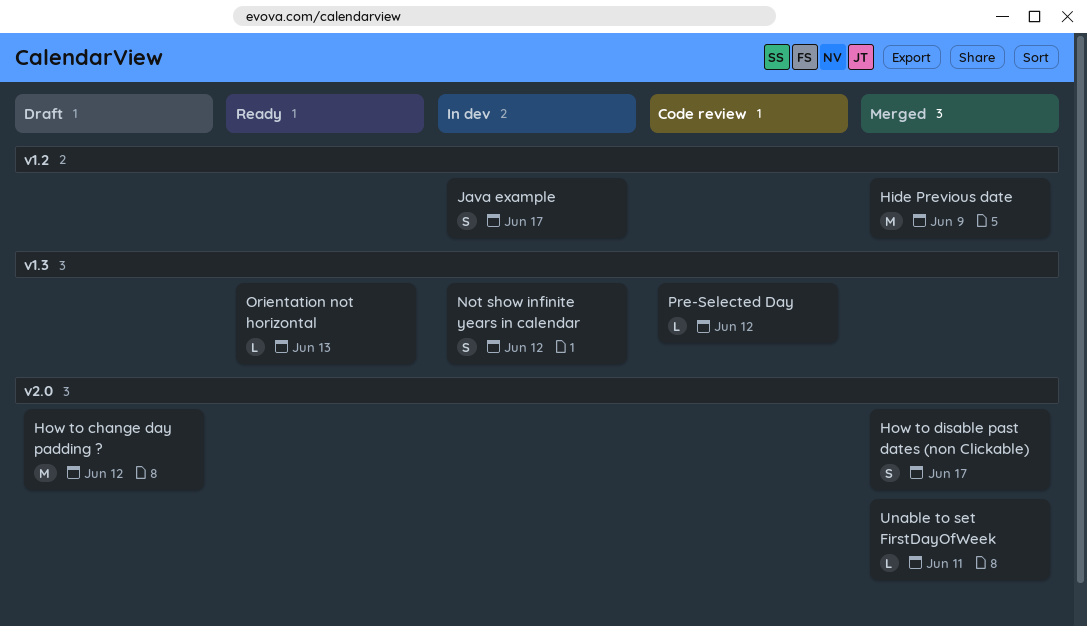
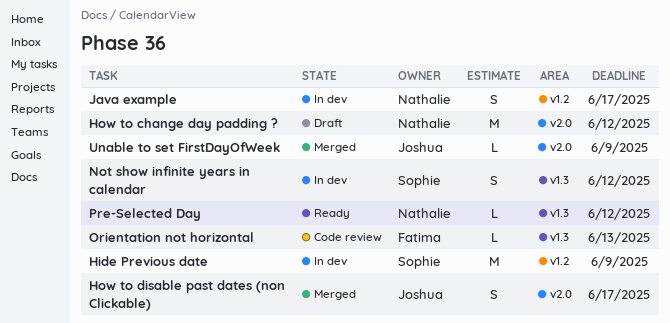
Hide Previous date, status: Merged -> In dev
Orientation not horizontal, status: Ready -> Code review
Pre-Selected Day, status: Code review -> Ready
Unable to set FirstDayOfWeek, due: Jun 11 -> Jun 9

